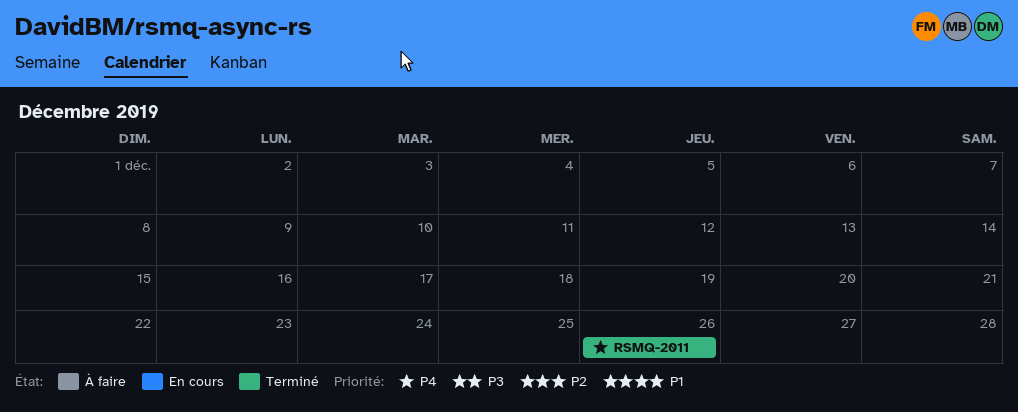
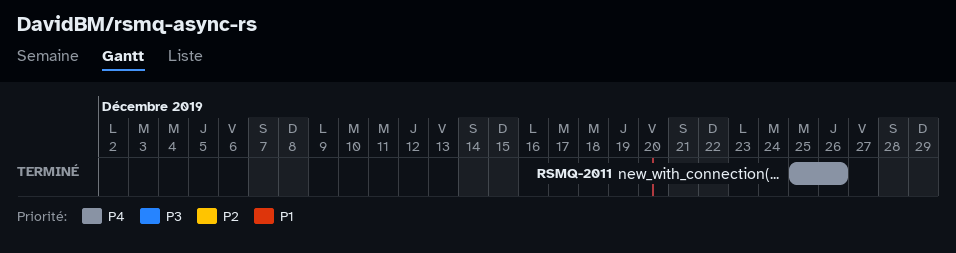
RSMQ-2011, start: Dec 26 -> Dec 25

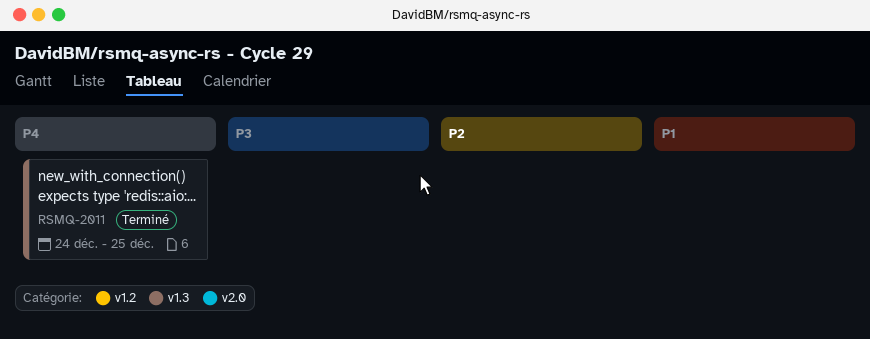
RSMQ-2011, start: Dec 25 -> Dec 24
RSMQ-2011, due: Dec 26 -> Dec 25

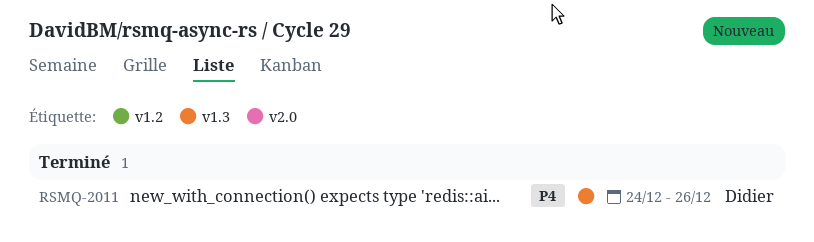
RSMQ-2011, due: Dec 25 -> Dec 26

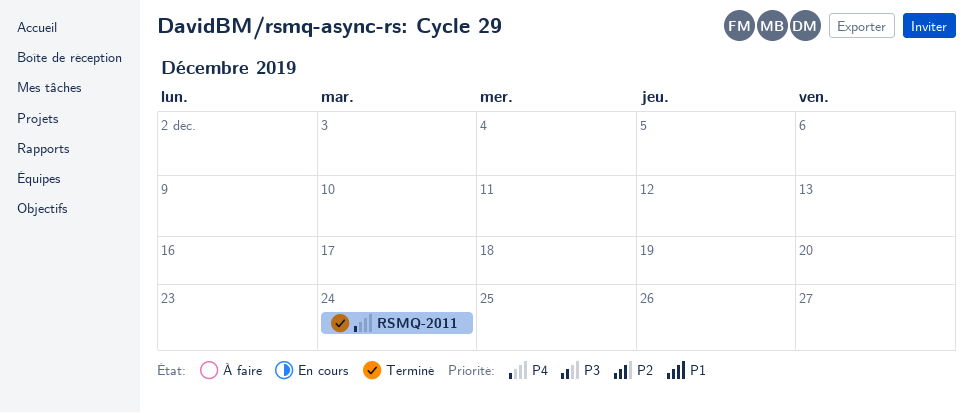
RSMQ-2011, due: Dec 26 -> Dec 24

